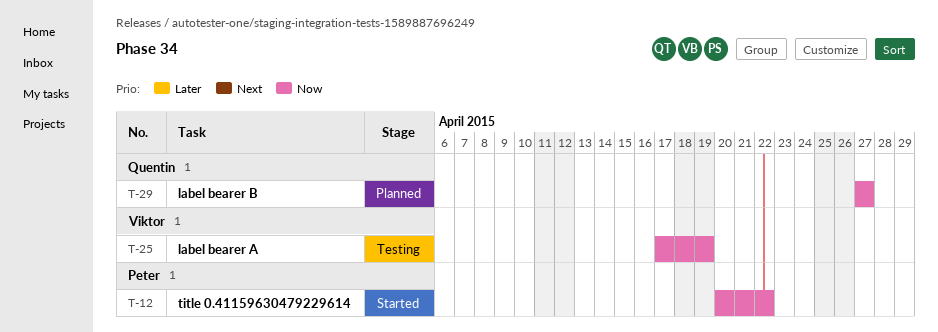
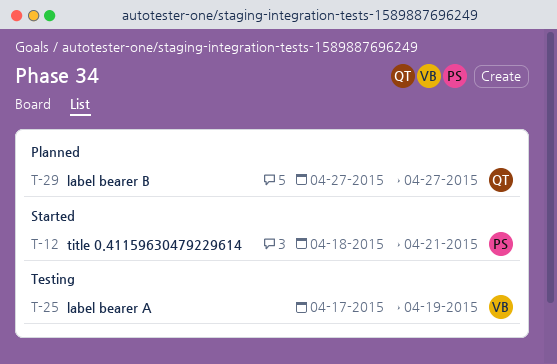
T-12, start: Apr 20 -> Apr 18
T-12, due: Apr 22 -> Apr 21

